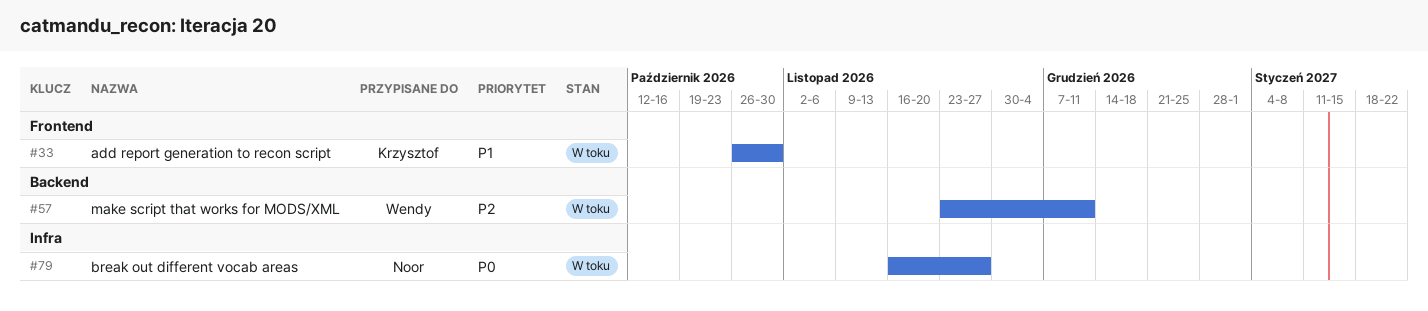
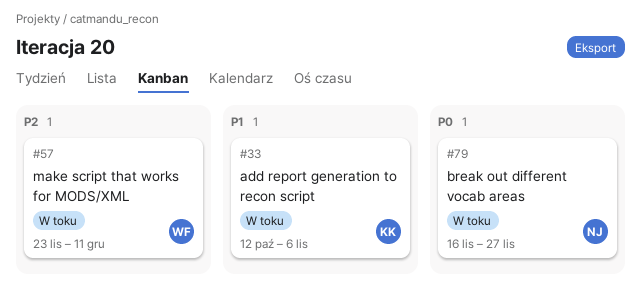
#33, start: Oct 26 -> Oct 12
#33, due: Oct 30 -> Nov 6

